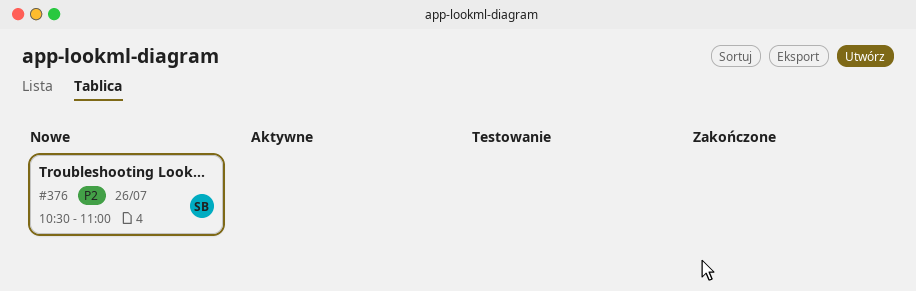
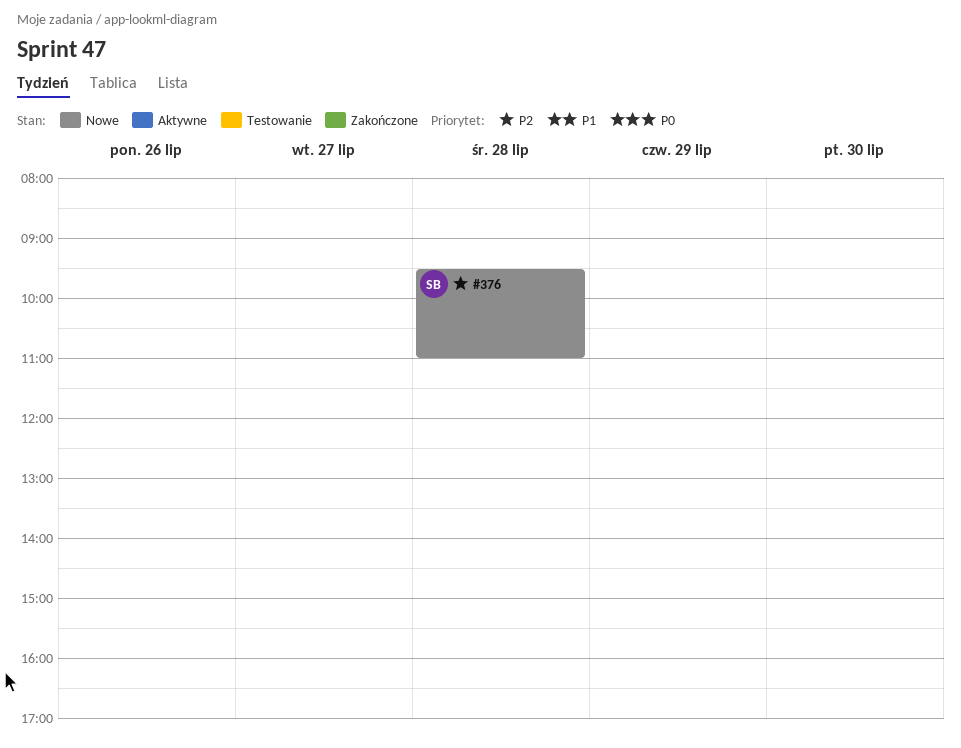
#376, day: Jul 26 -> Jul 28
#376, begins: 10:30 -> 09:30

